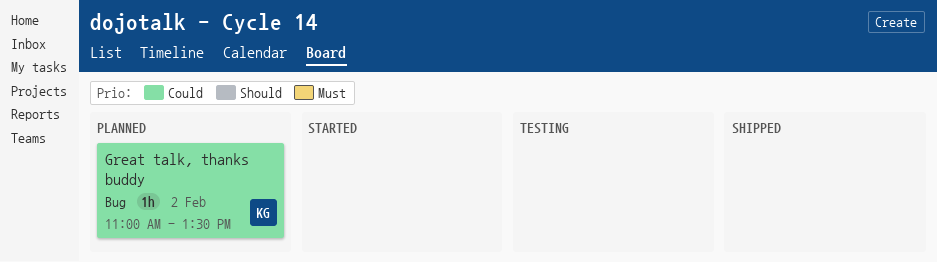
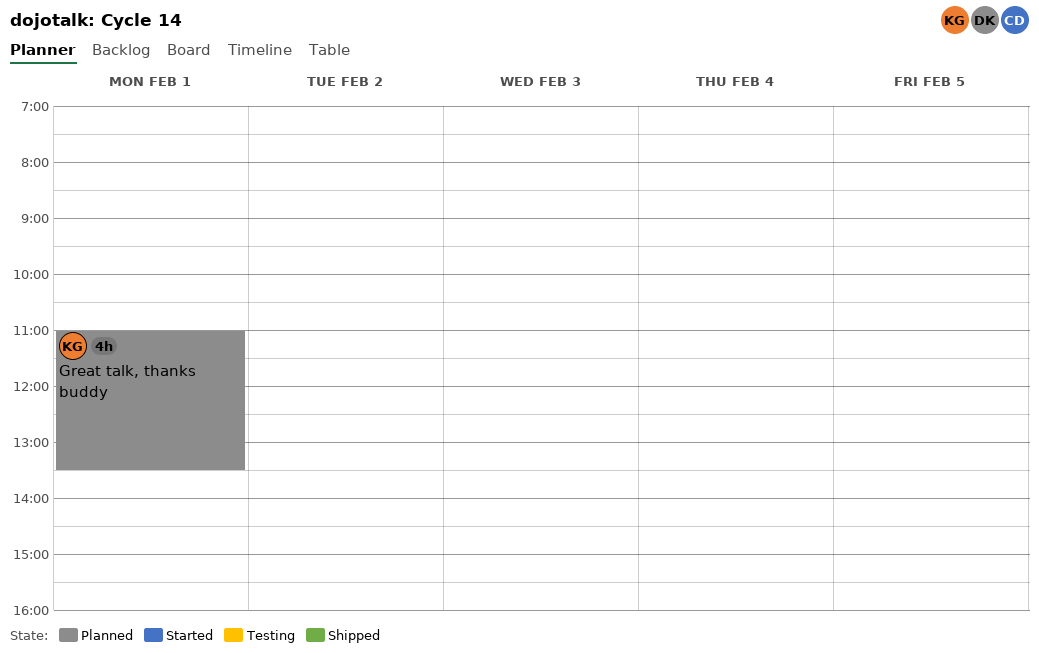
Great talk, thanks buddy, estimate: 1h -> 4h
Great talk, thanks buddy, day: Feb 2 -> Feb 1

